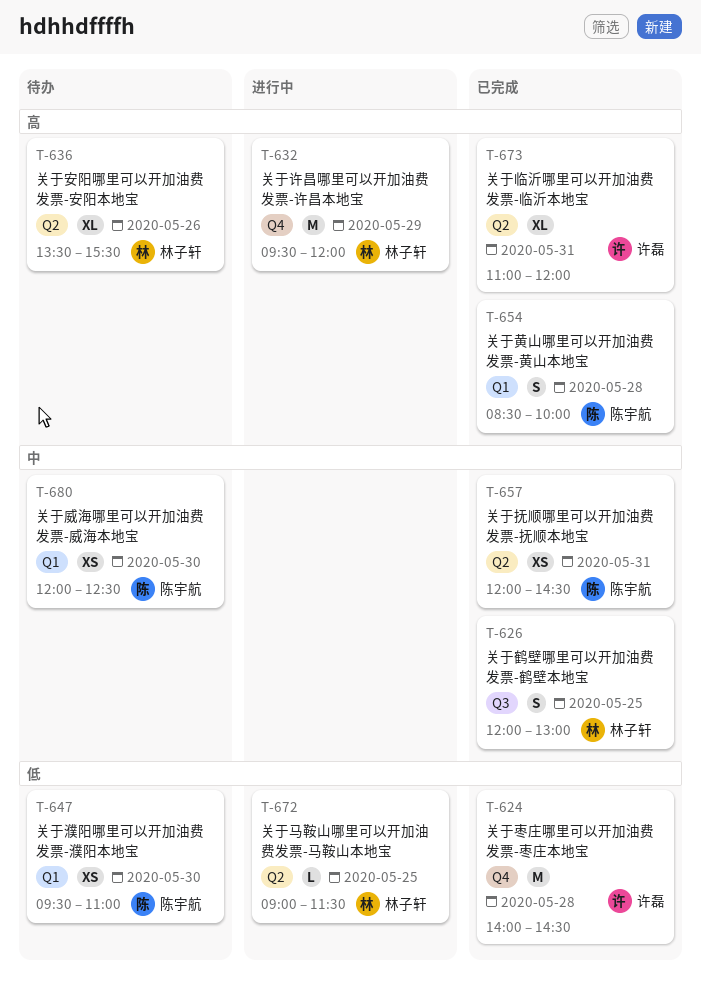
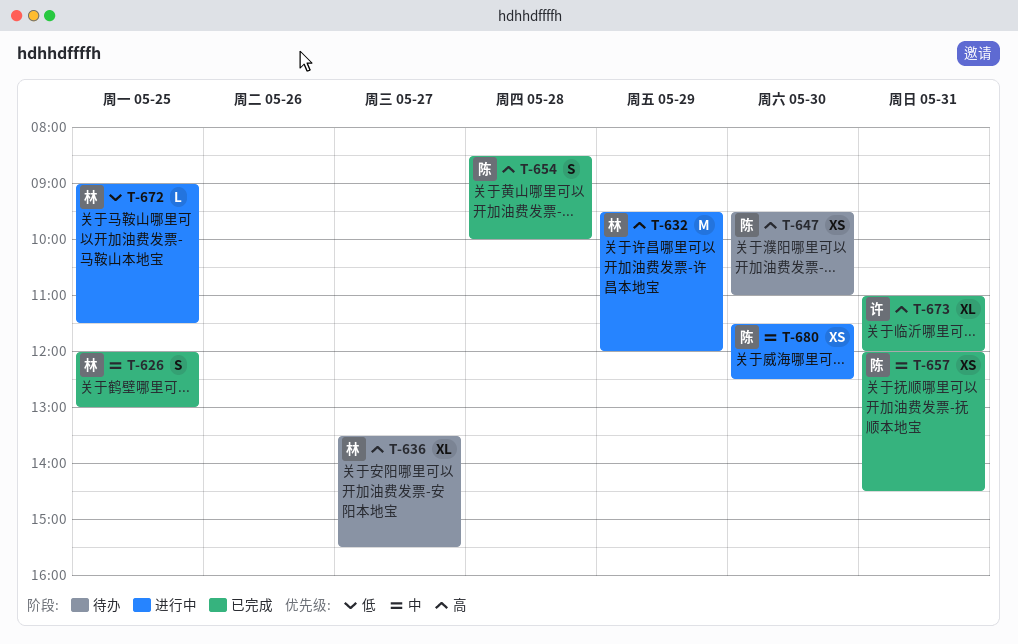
T-624: present -> none
T-636, day: May 26 -> May 27
T-647, priority: 低 -> 高
T-680, status: 待办 -> 进行中
T-680, begins: 12:00 -> 11:30

